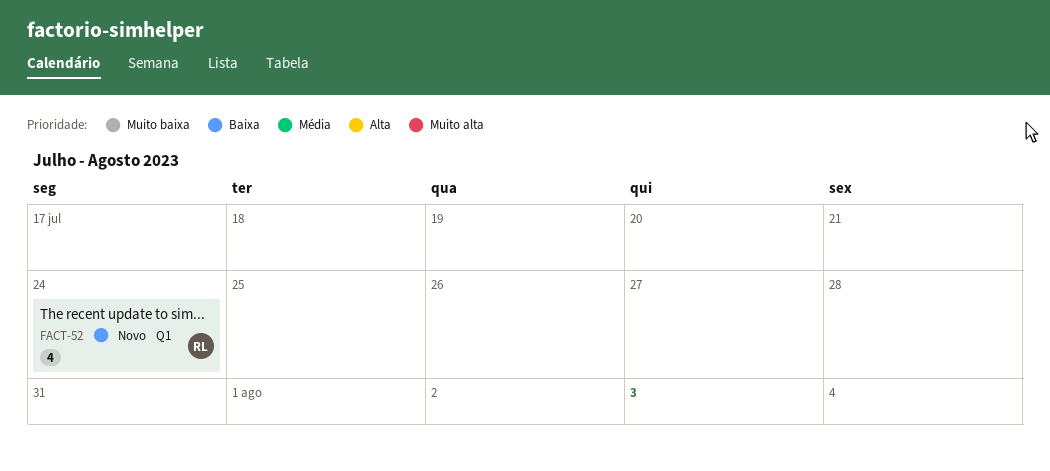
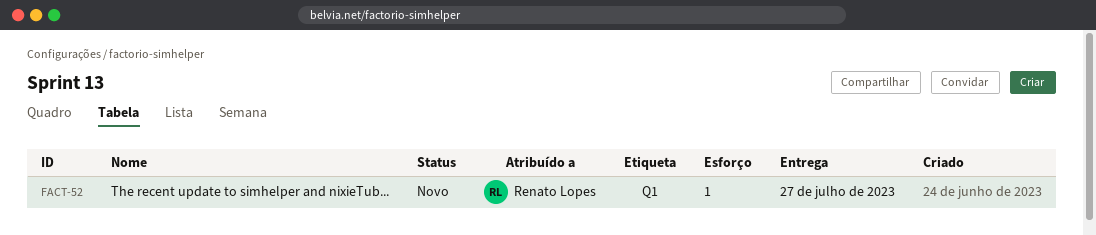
FACT-52, estimate: 4 -> 1
FACT-52, due: Jul 24 -> Jul 27

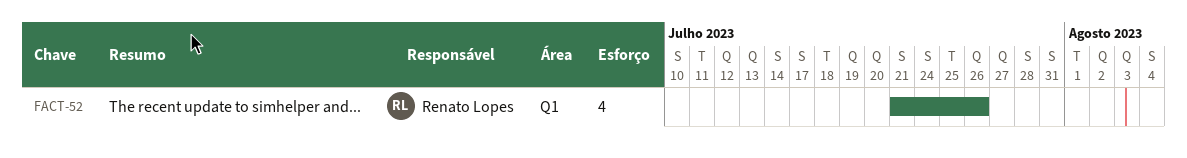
FACT-52, estimate: 1 -> 4
FACT-52, due: Jul 27 -> Jul 26

